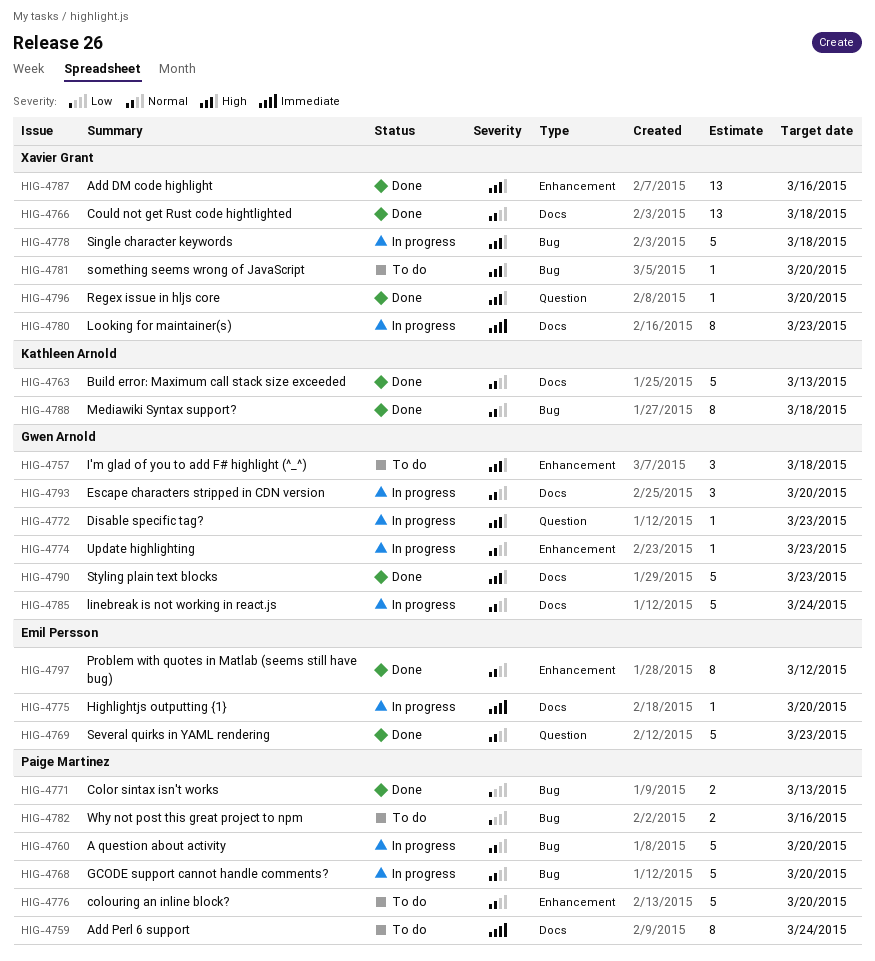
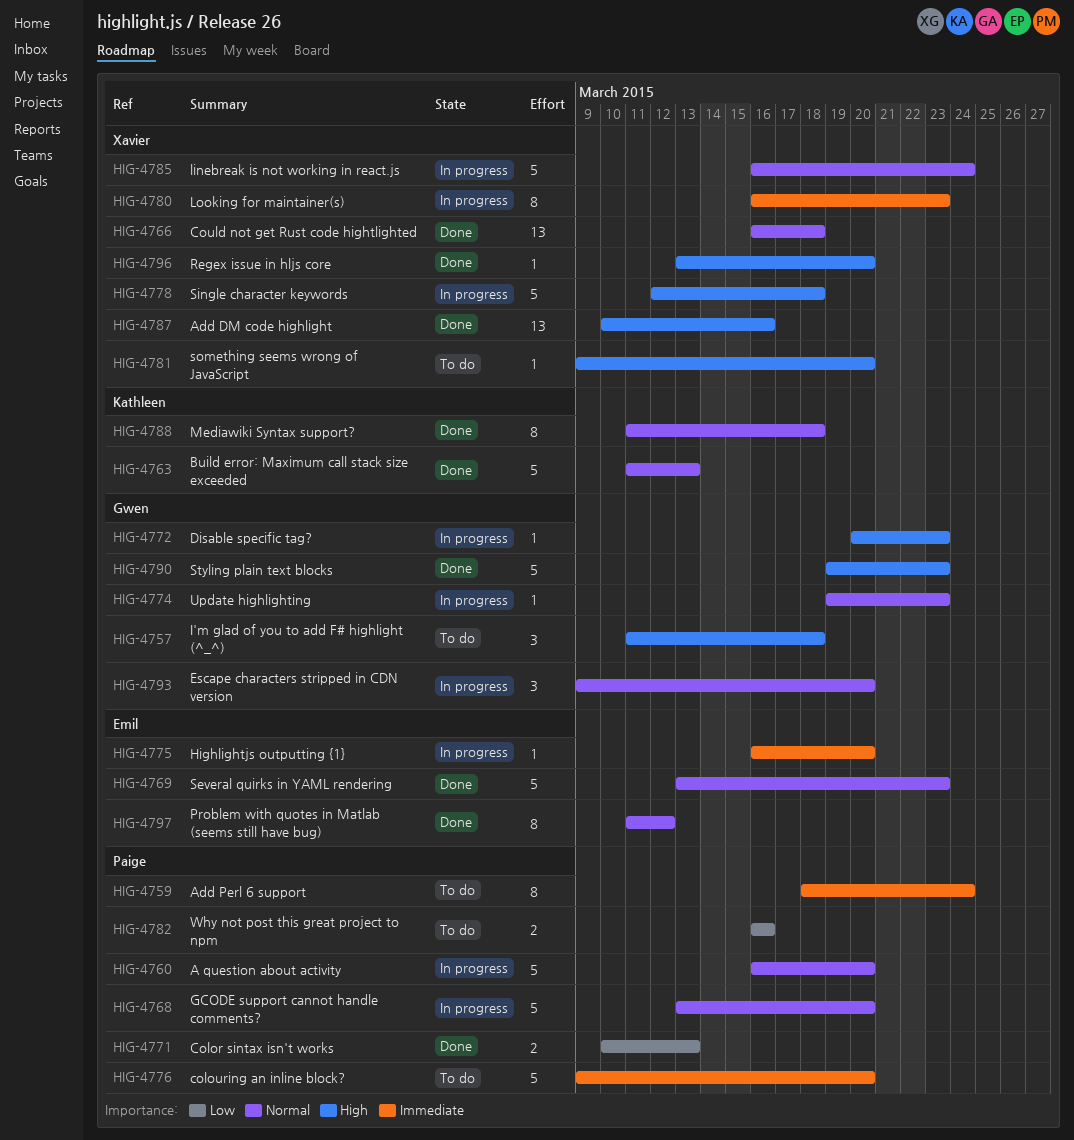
HIG-4776, priority: Normal -> Immediate
HIG-4785, owner: Gwen Arnold -> Xavier Grant

